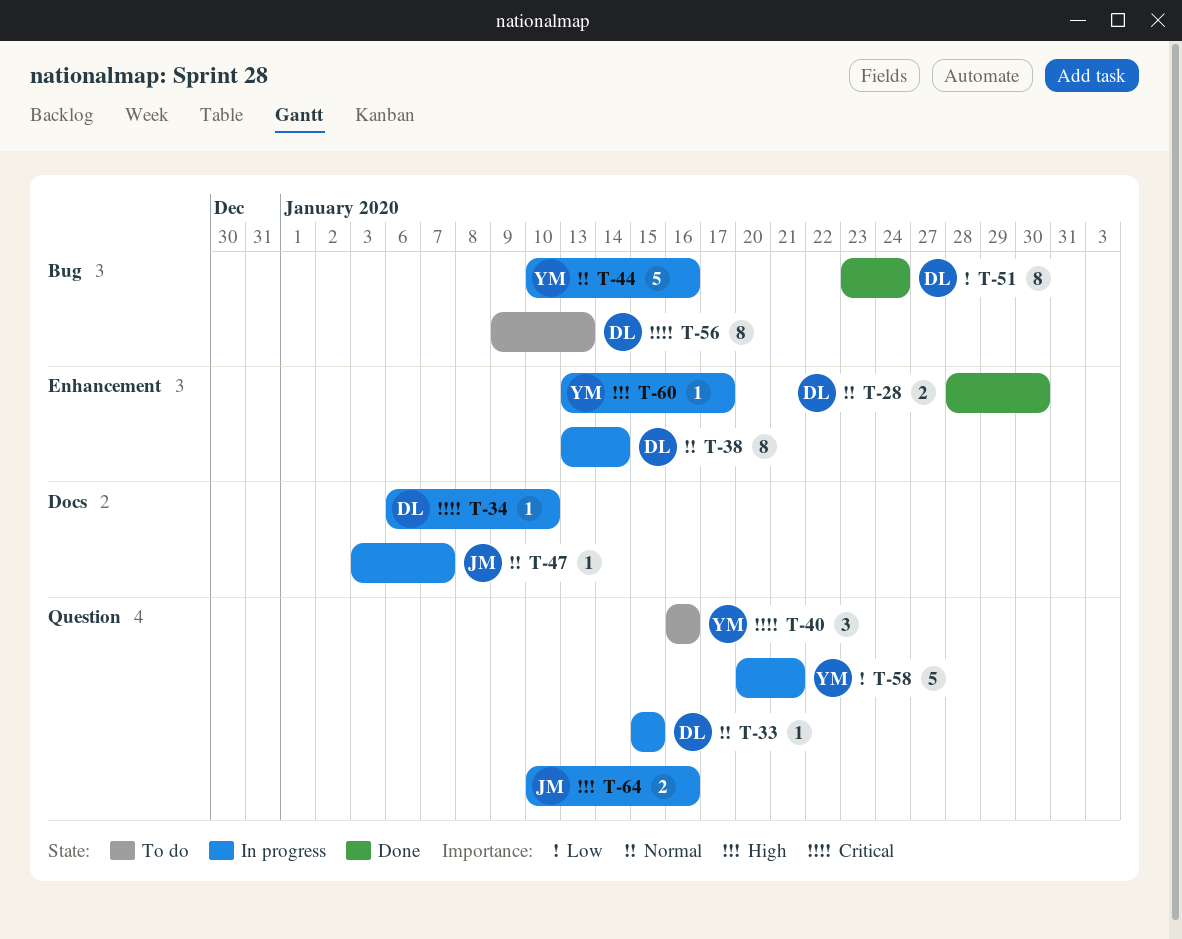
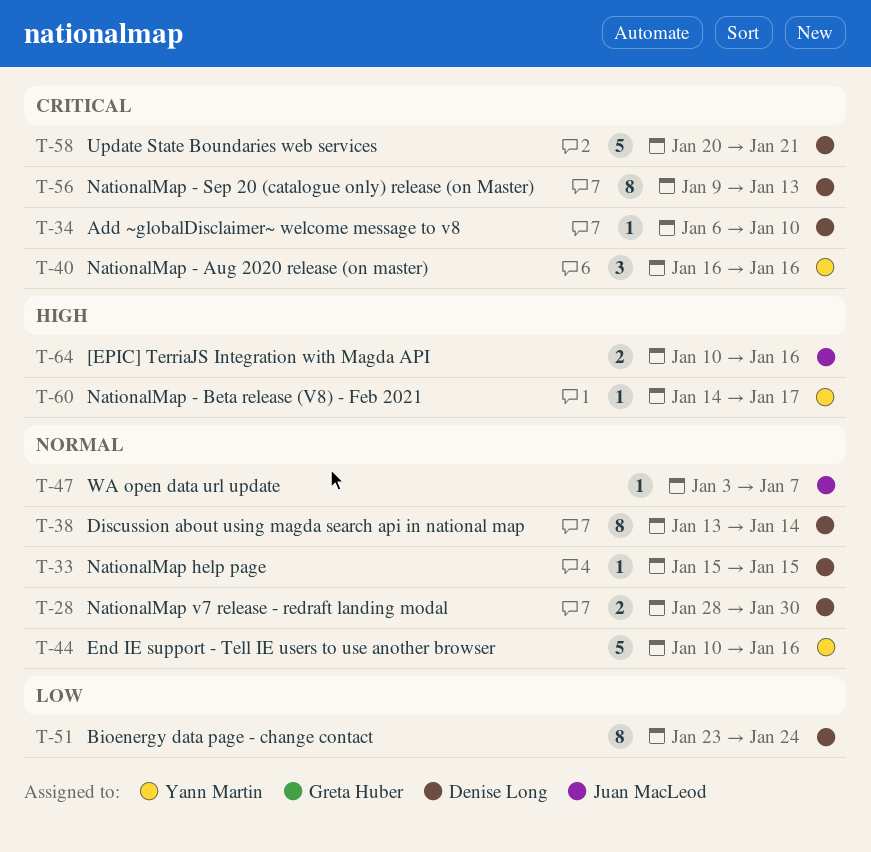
T-58, owner: Yann Martin -> Denise Long
T-58, priority: Low -> Critical
T-60, start: Jan 13 -> Jan 14

